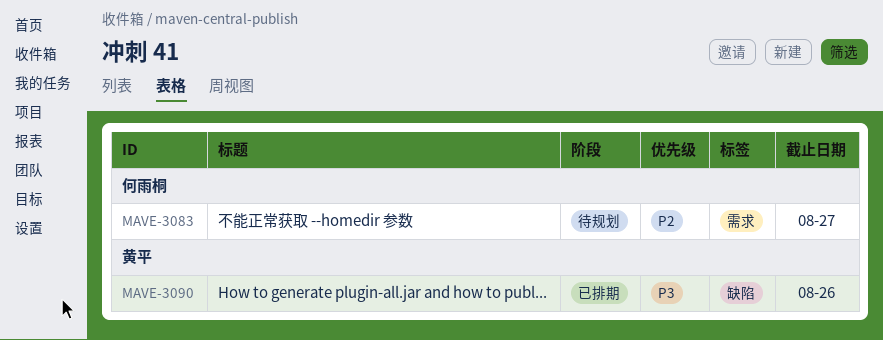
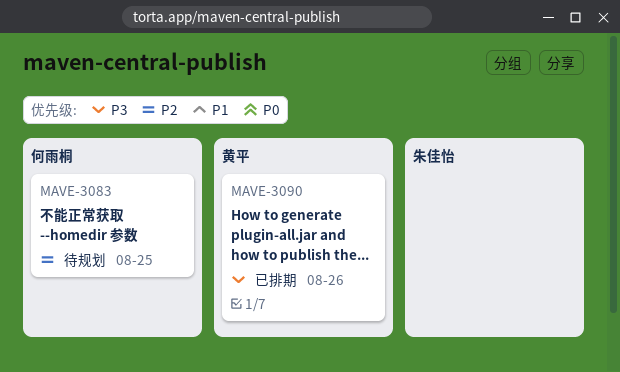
MAVE-3083, due: Aug 27 -> Aug 25

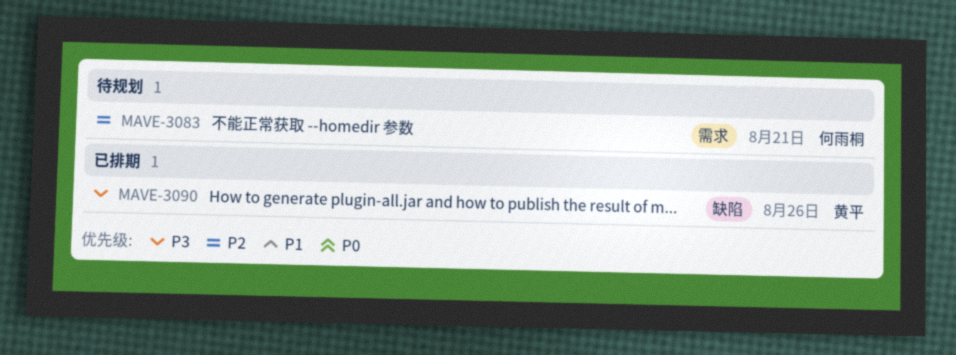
MAVE-3083, due: Aug 25 -> Aug 21

